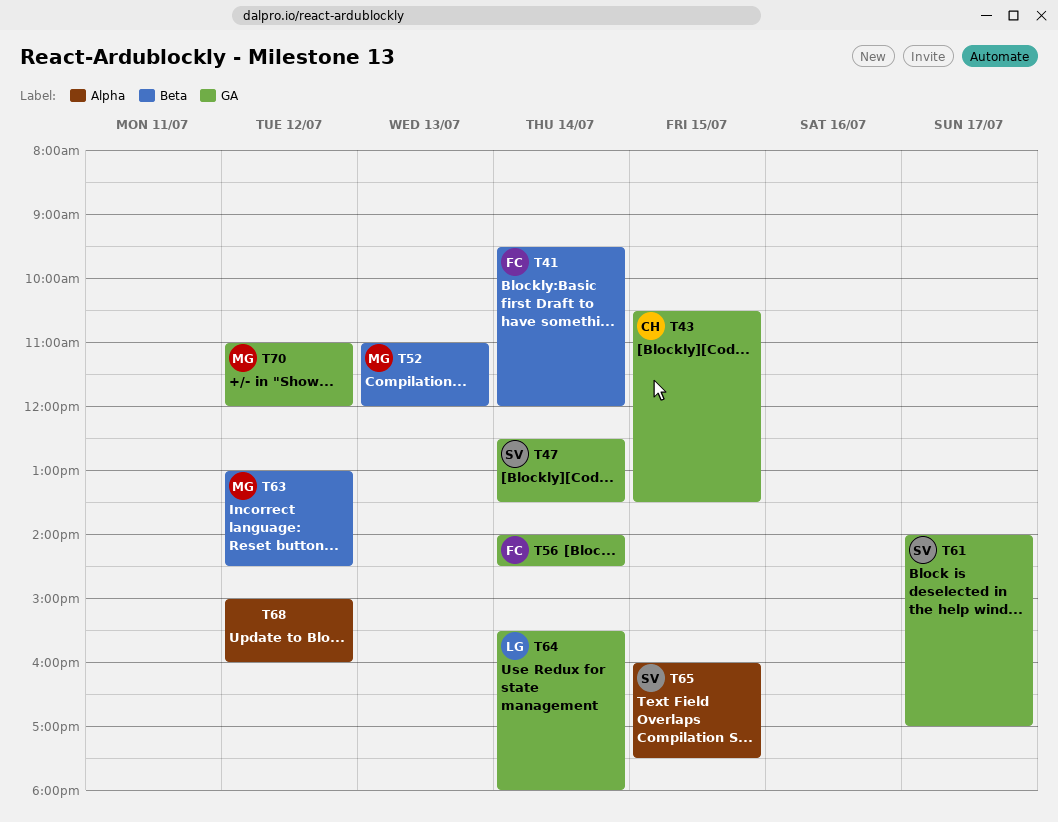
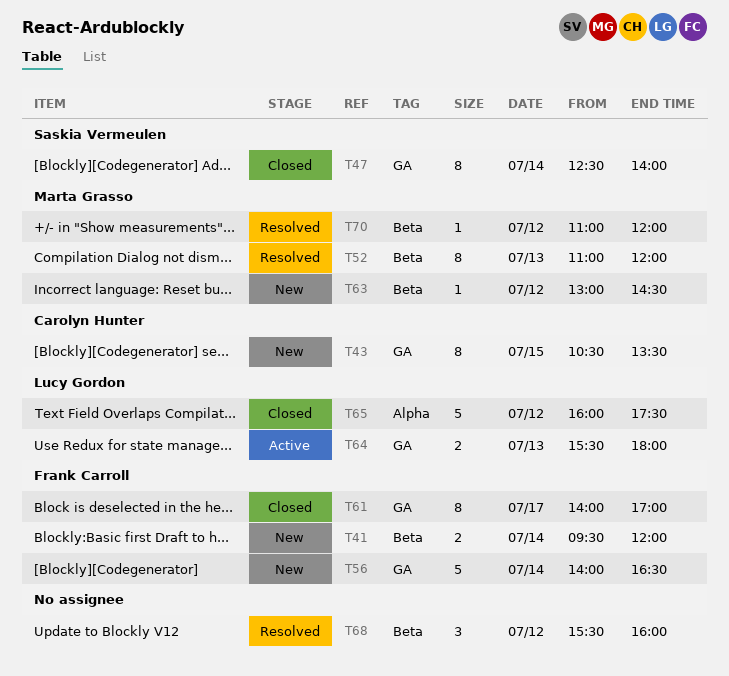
T47, ends: 13:30 -> 14:00
T56, ends: 14:30 -> 16:30
T61, owner: Saskia Vermeulen -> Frank Carroll
T64, day: Jul 14 -> Jul 13
T65, owner: Saskia Vermeulen -> Lucy Gordon
T65, day: Jul 15 -> Jul 12
T68, label: Alpha -> Beta
T68, begins: 15:00 -> 15:30
T70, label: GA -> Beta

